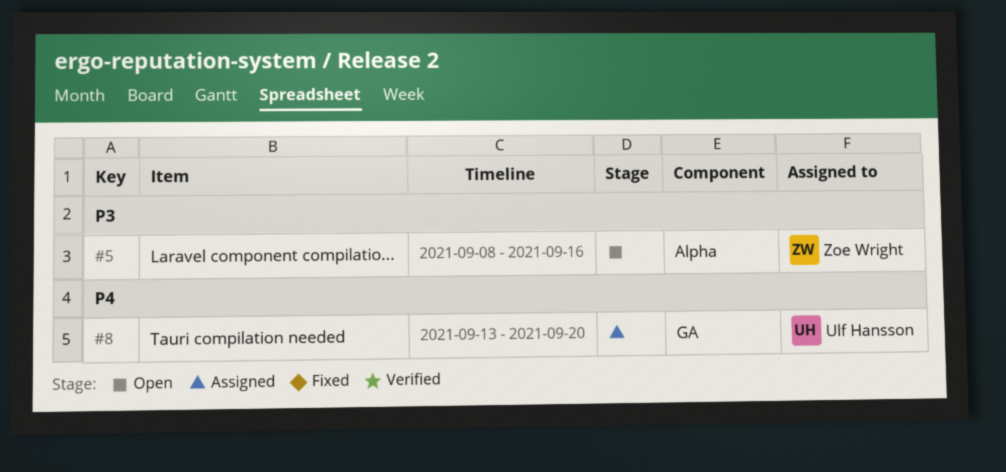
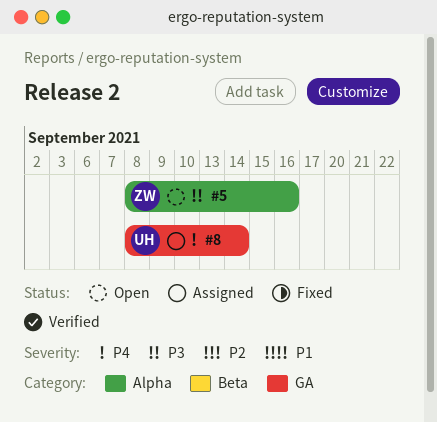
#8, start: Sep 13 -> Sep 8
#8, due: Sep 20 -> Sep 14

